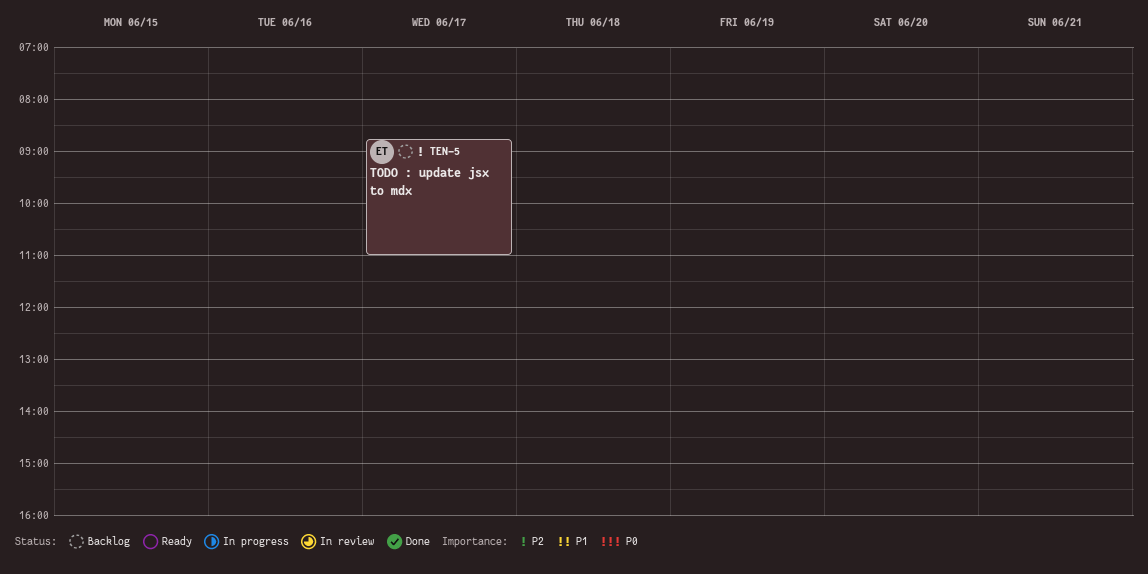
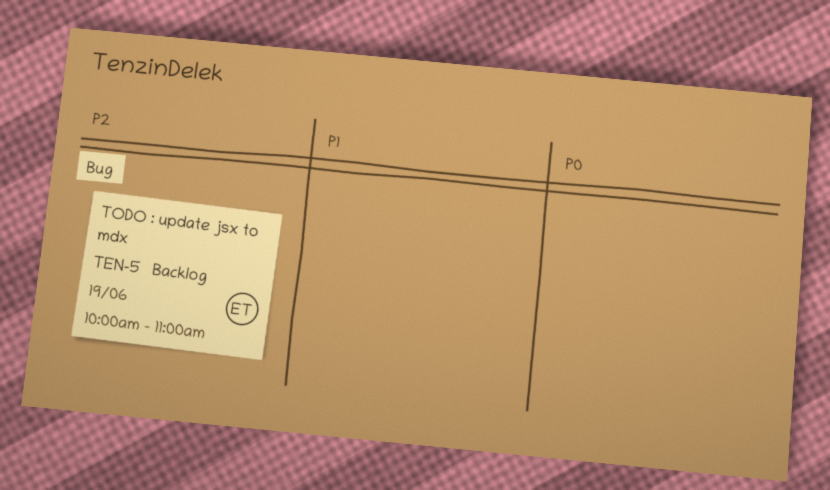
TEN-5, day: Jun 17 -> Jun 19
TEN-5, begins: 08:45 -> 10:00

